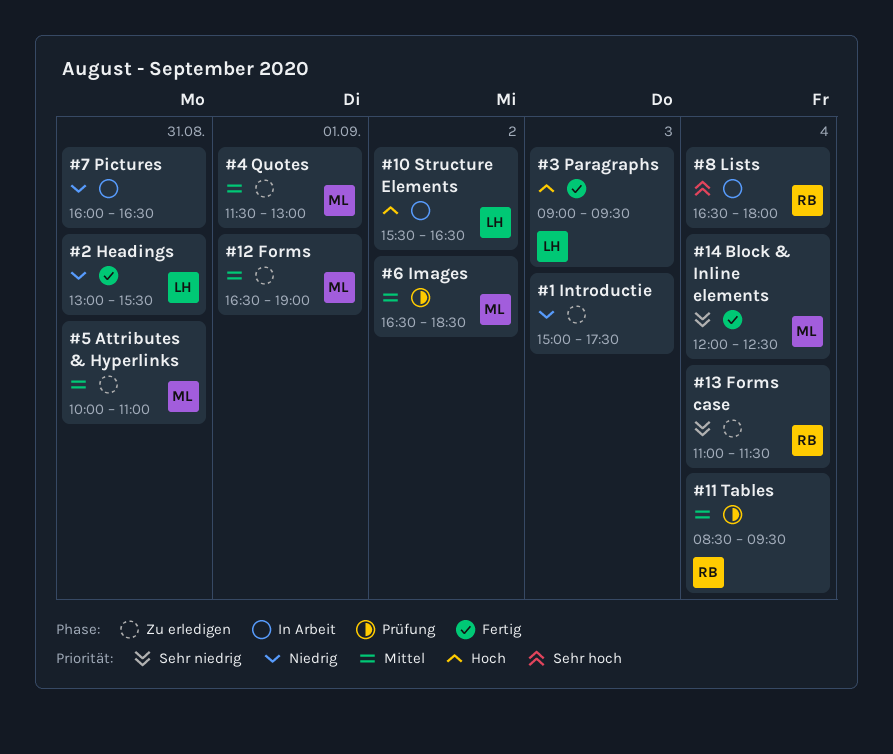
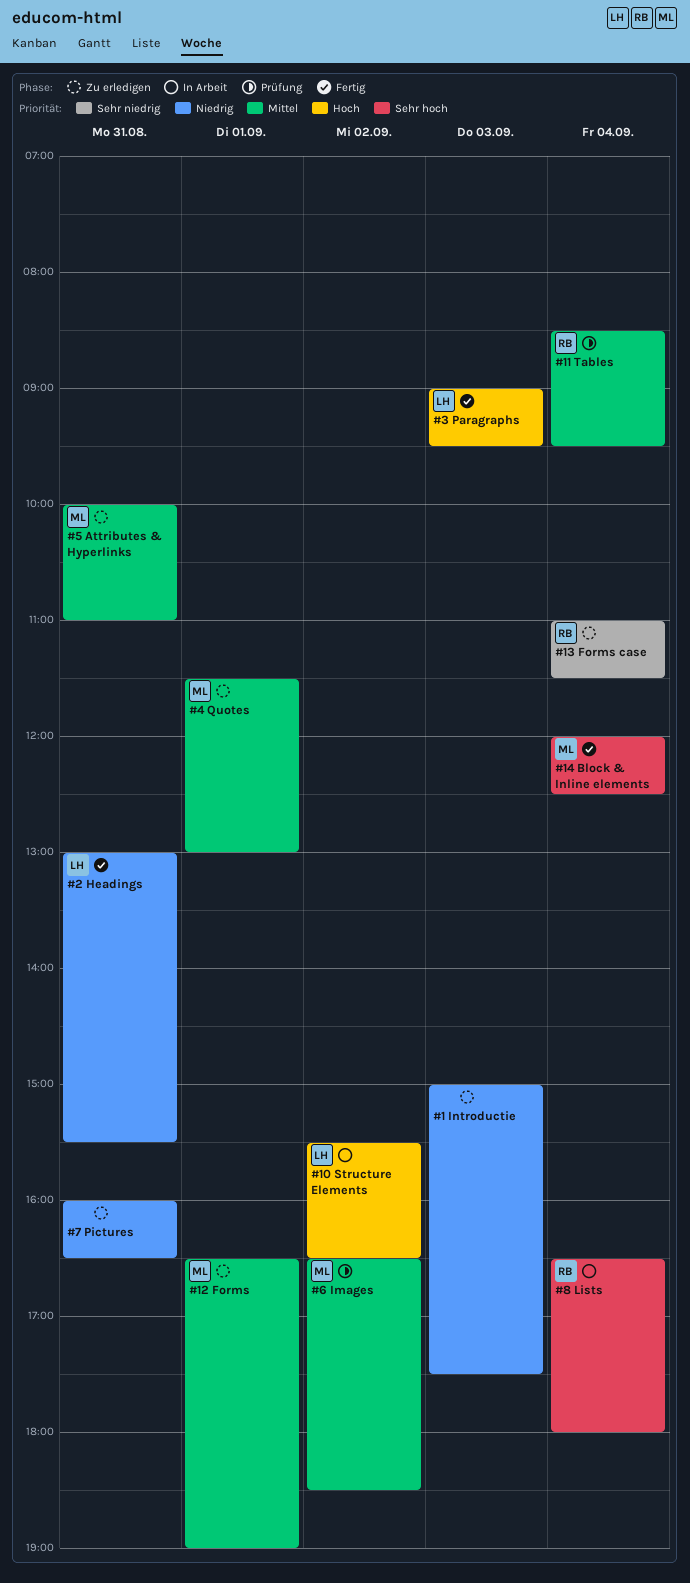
#14 Block & Inline elements, priority: Sehr niedrig -> Sehr hoch
#7 Pictures, status: In Arbeit -> Zu erledigen

